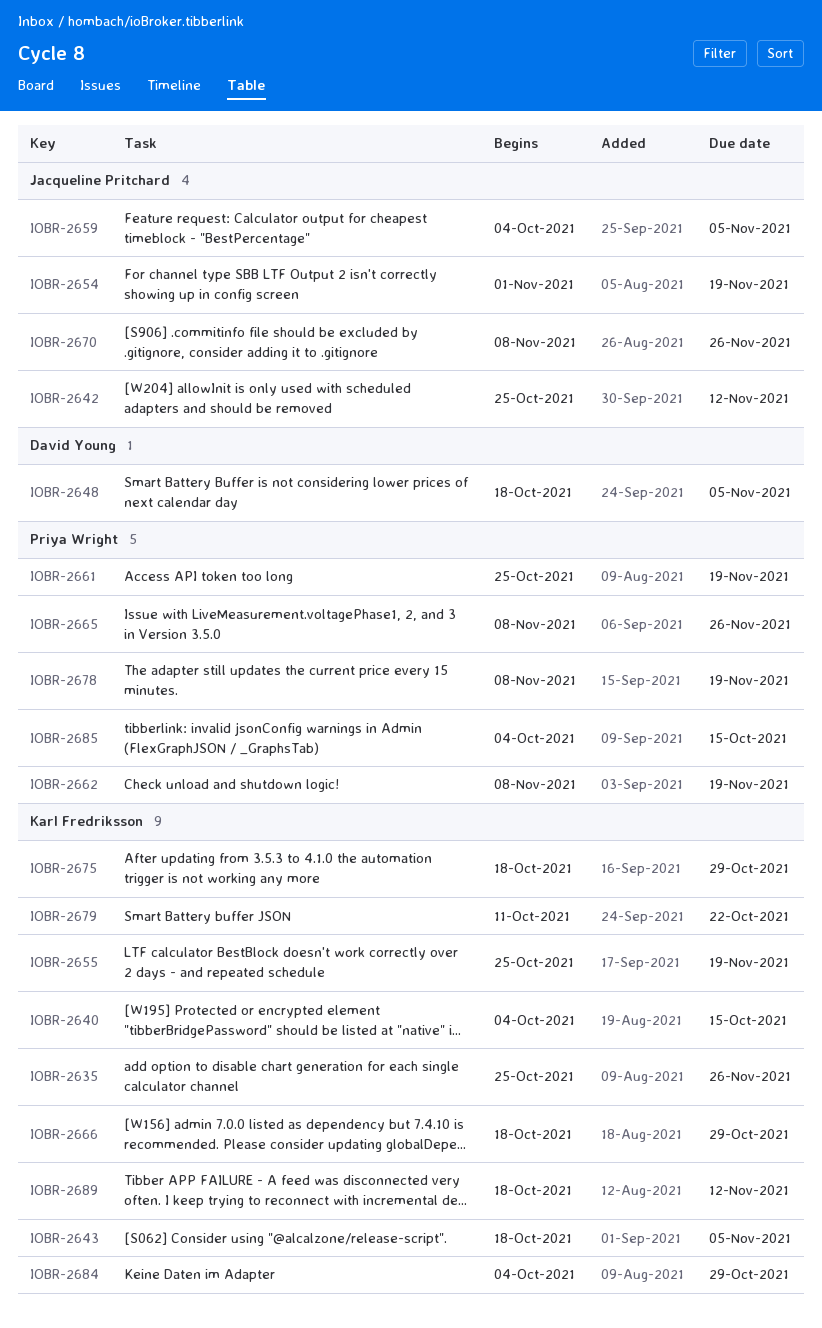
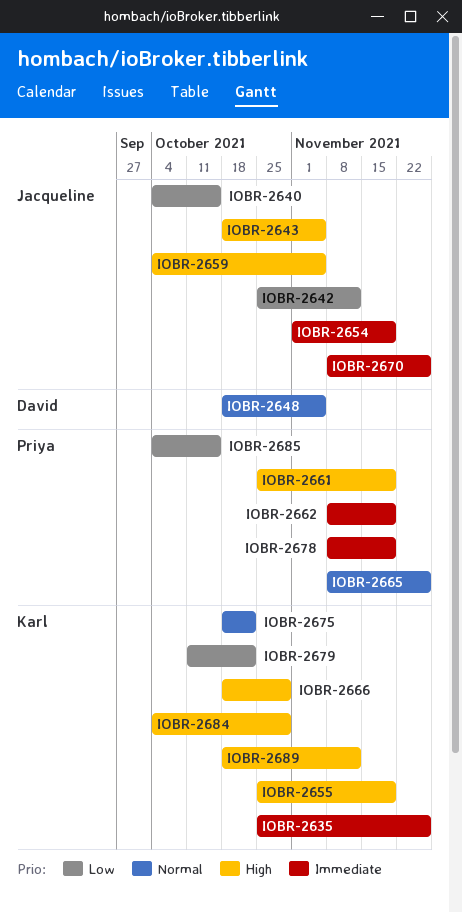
IOBR-2640, owner: Karl Fredriksson -> Jacqueline Pritchard
IOBR-2643, owner: Karl Fredriksson -> Jacqueline Pritchard
IOBR-2675, due: Oct 29 -> Oct 22

